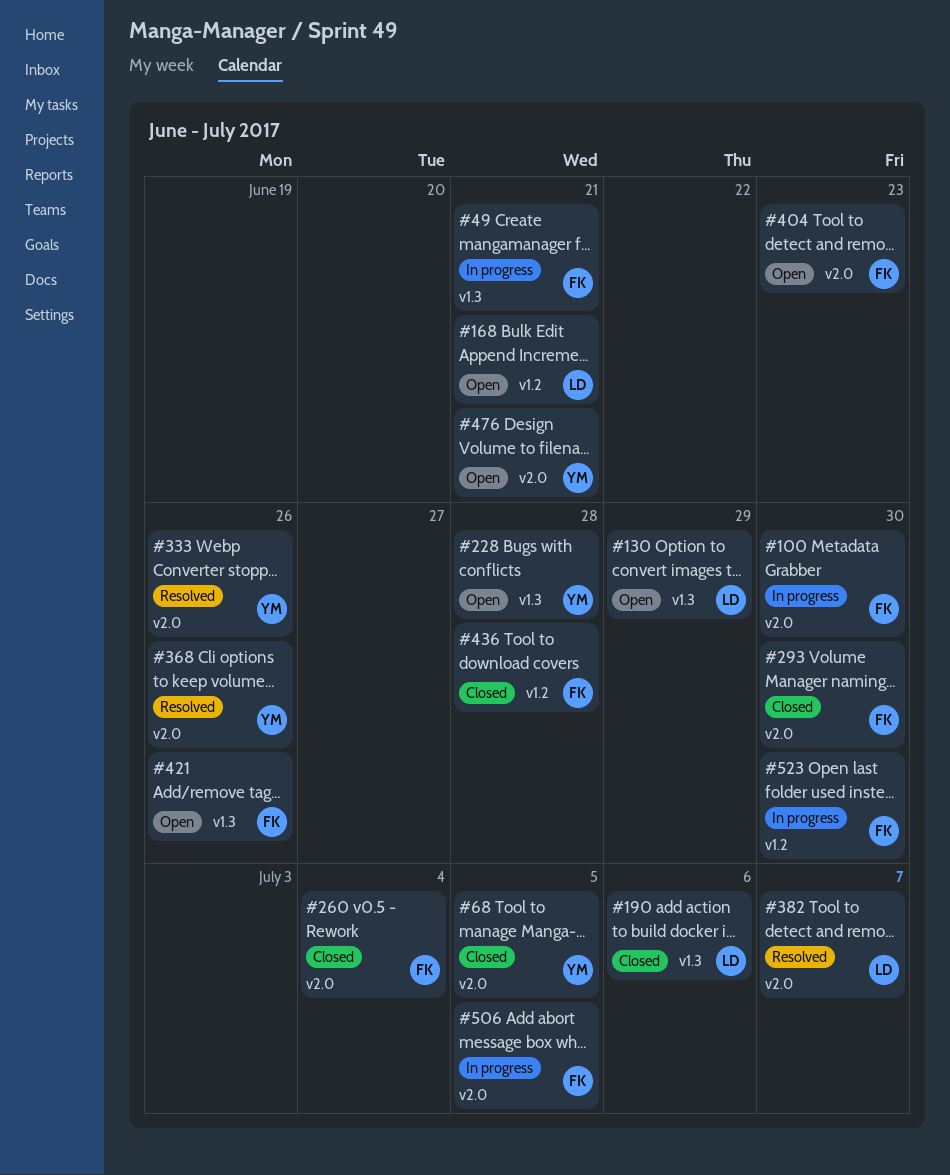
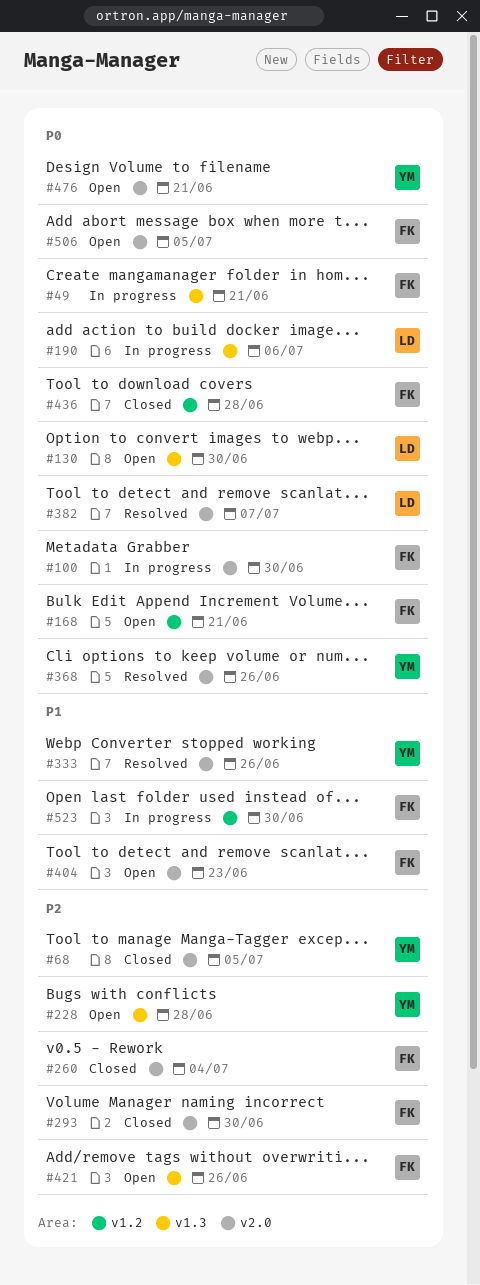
#130, due: Jun 29 -> Jun 30
#168, owner: LD -> FK
#190, status: Closed -> In progress
#506, status: In progress -> Open

